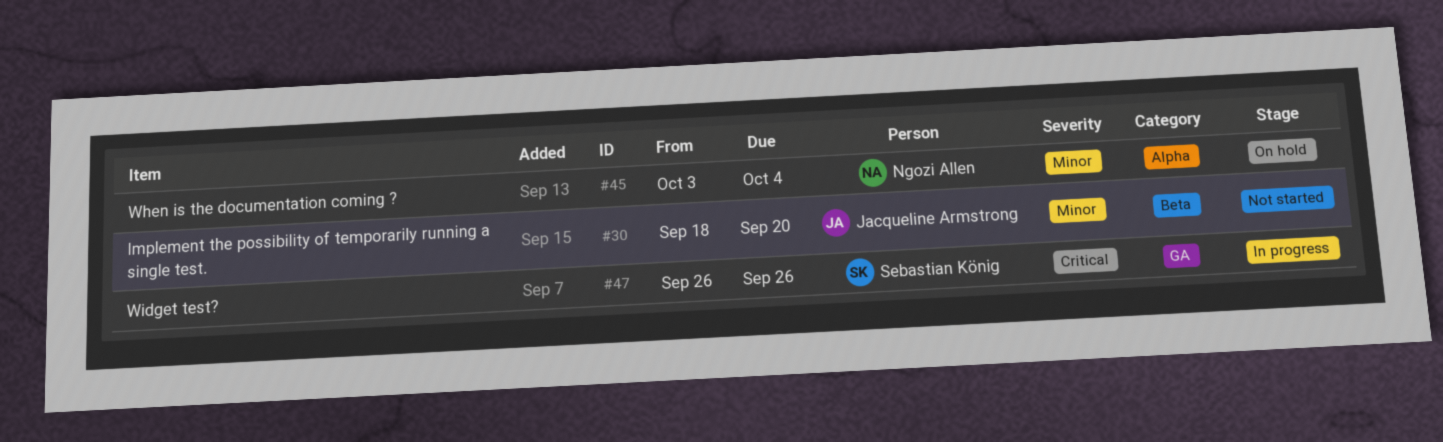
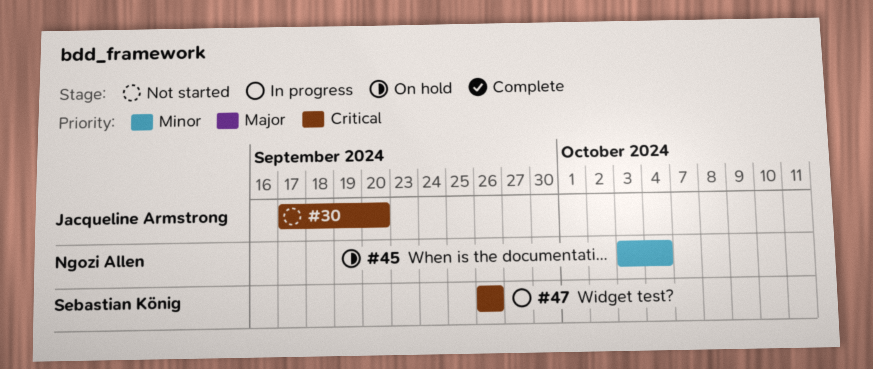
#30, priority: Minor -> Critical
#30, start: Sep 18 -> Sep 17

